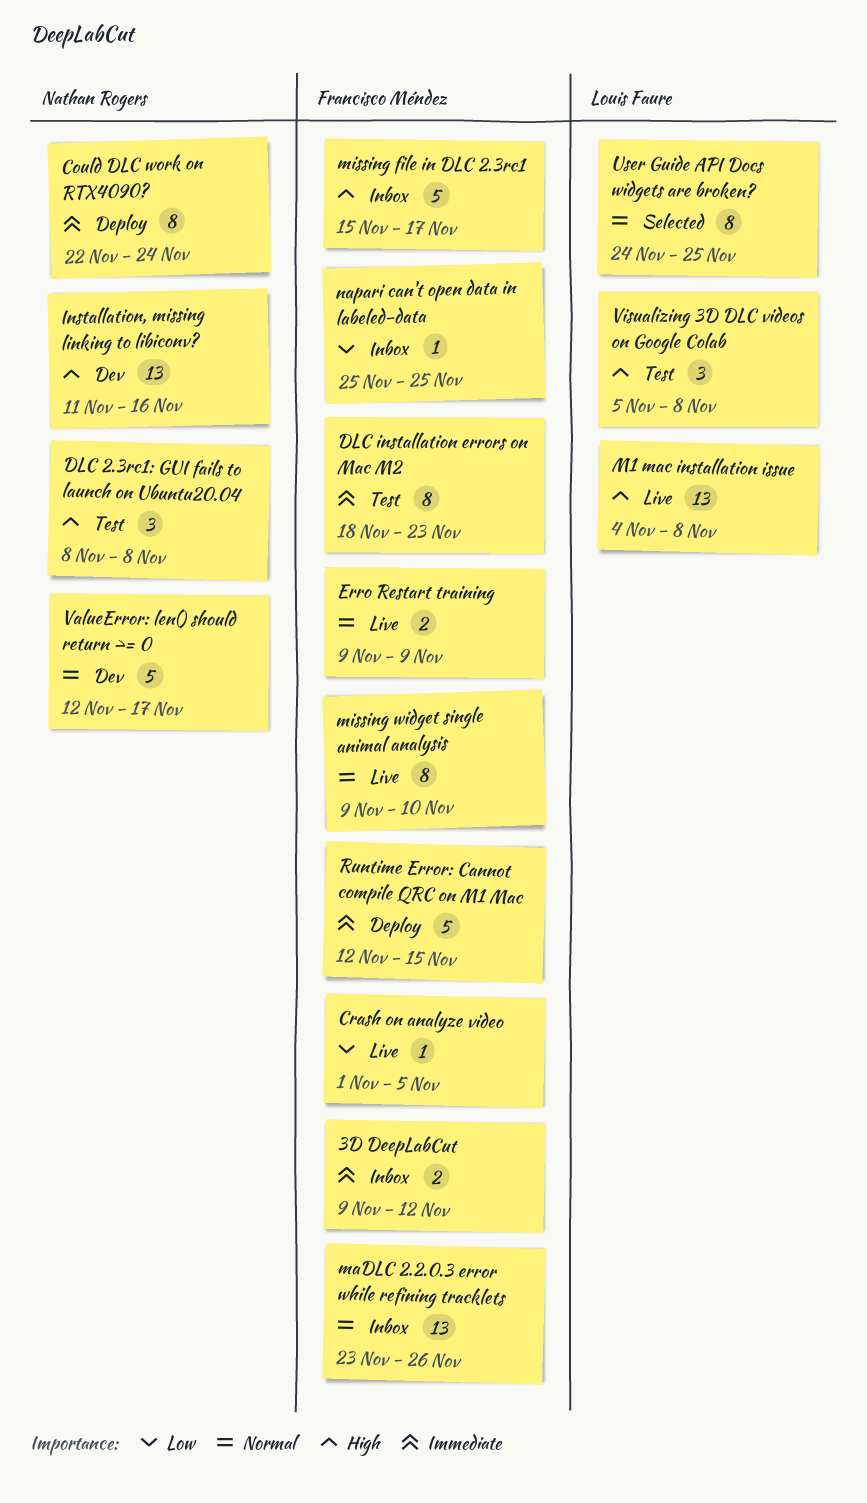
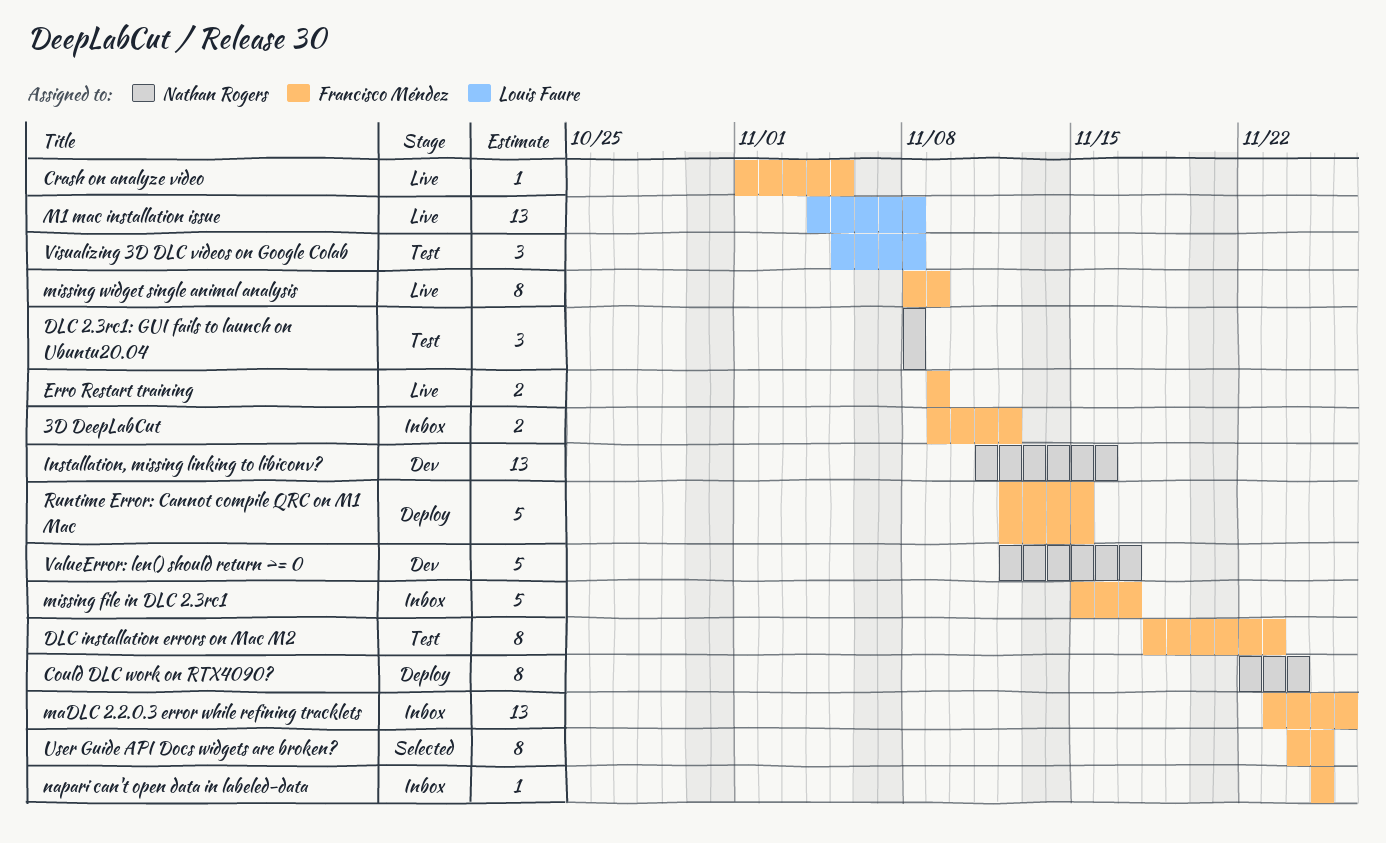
missing widget single animal analysis, start: Nov 9 -> Nov 8
missing widget single animal analysis, due: Nov 10 -> Nov 9
User Guide API Docs widgets are broken?, owner: Louis Faure -> Francisco Méndez

